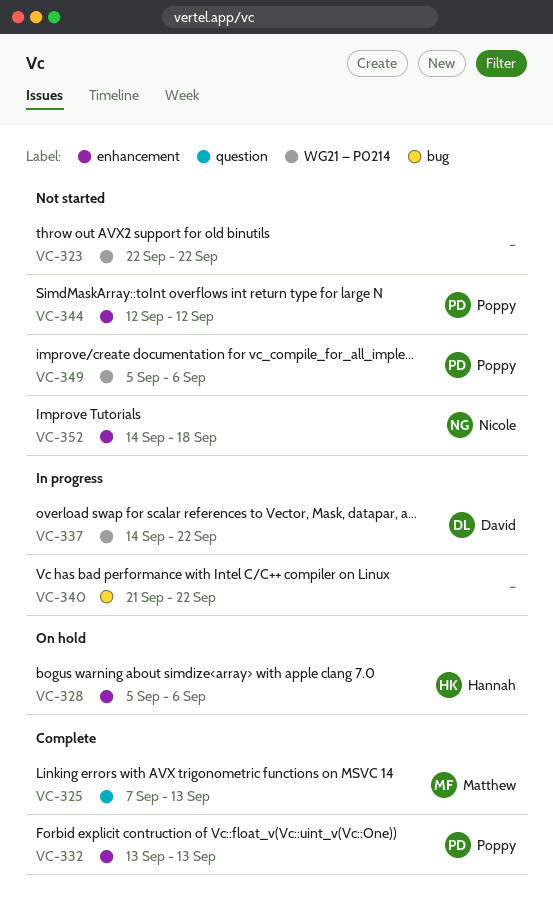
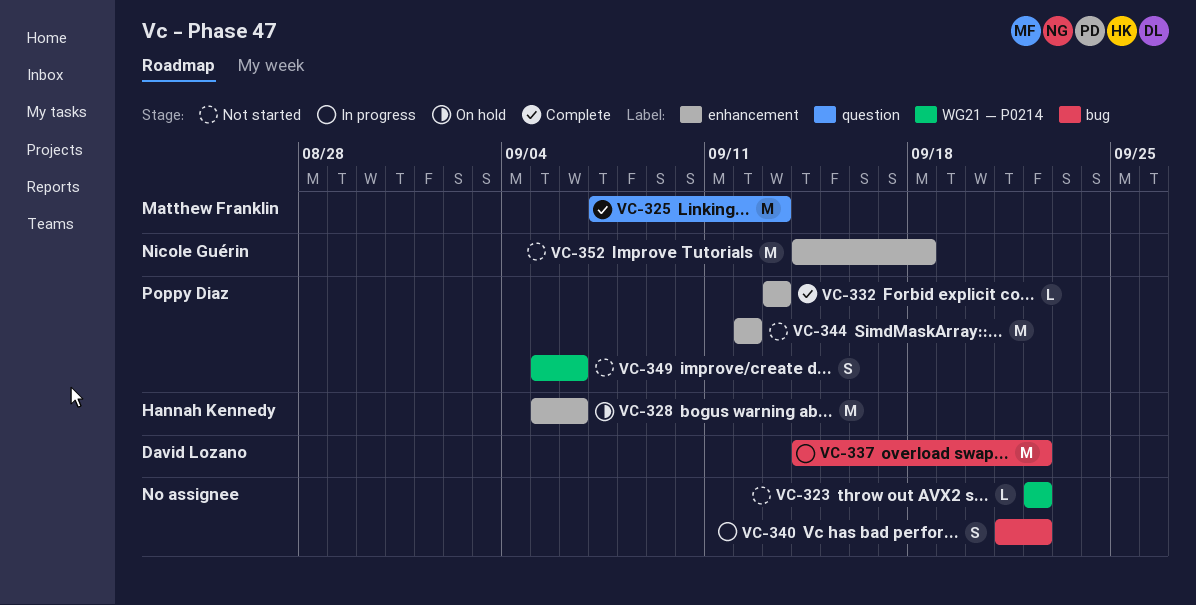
VC-337, label: WG21 — P0214 -> bug

